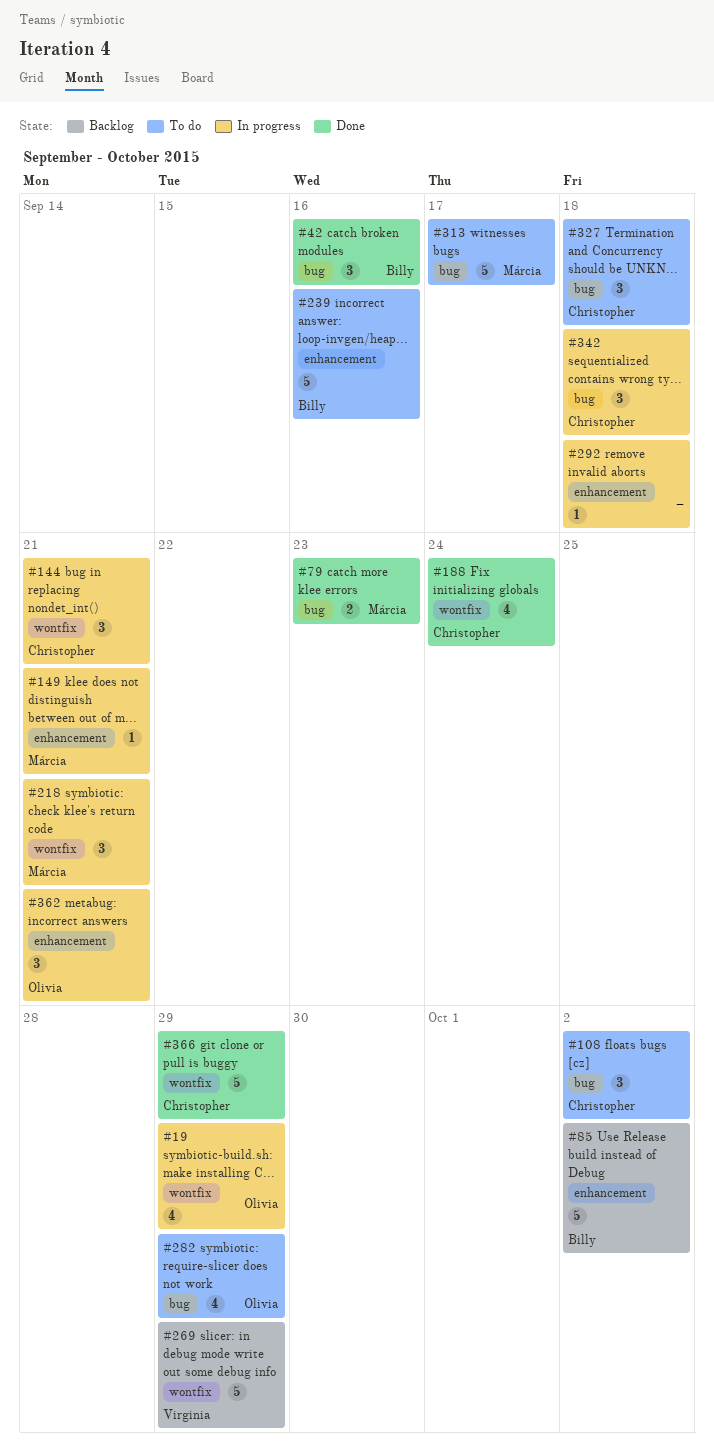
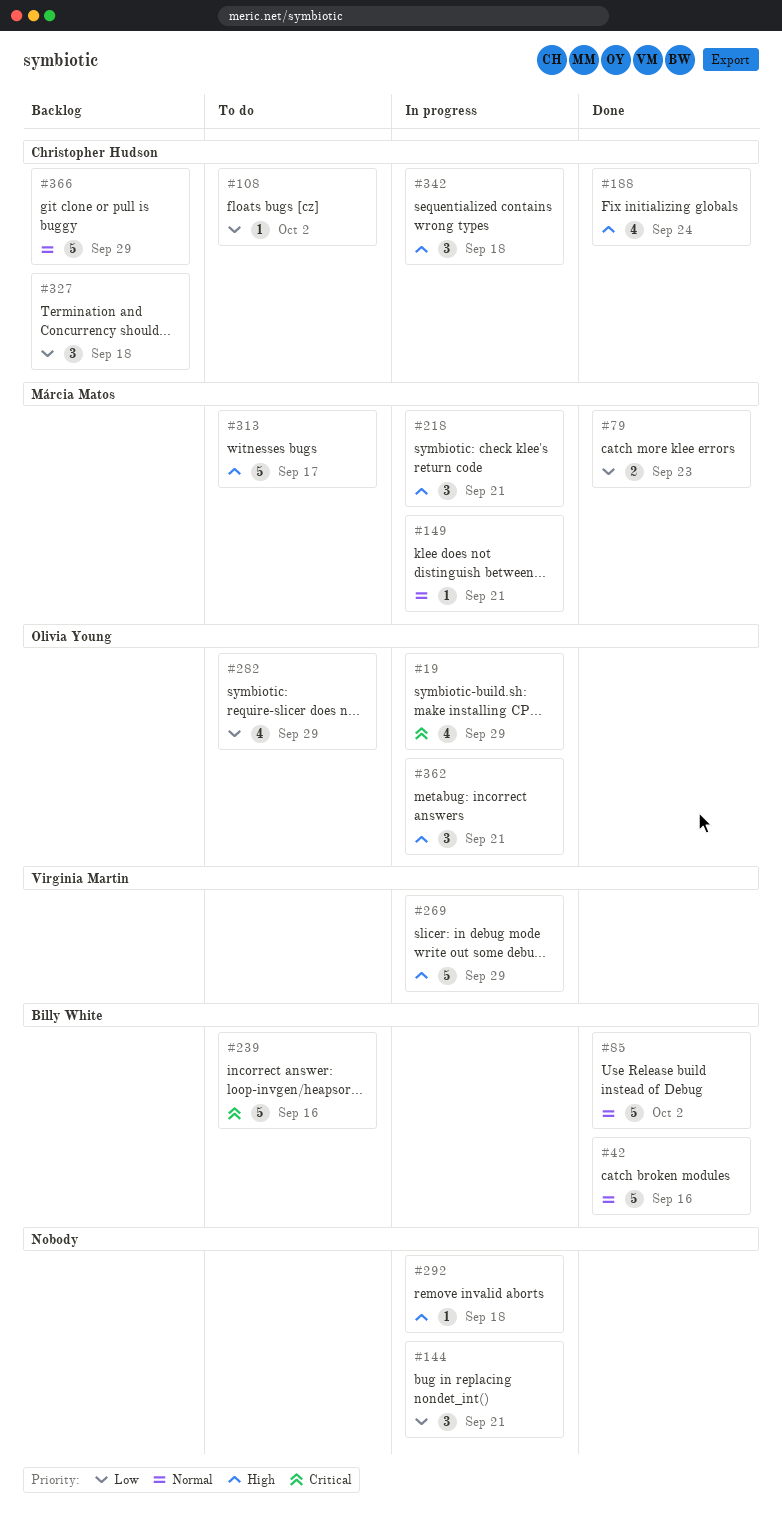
#42, estimate: 3 -> 5
#85, status: Backlog -> Done
#108, estimate: 3 -> 1
#144, owner: Christopher Hudson -> none
#269, status: Backlog -> In progress
#327, status: To do -> Backlog
#366, status: Done -> Backlog

